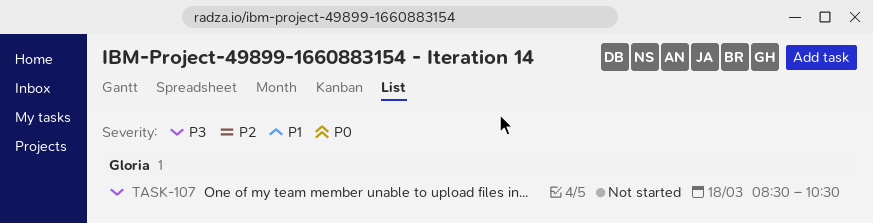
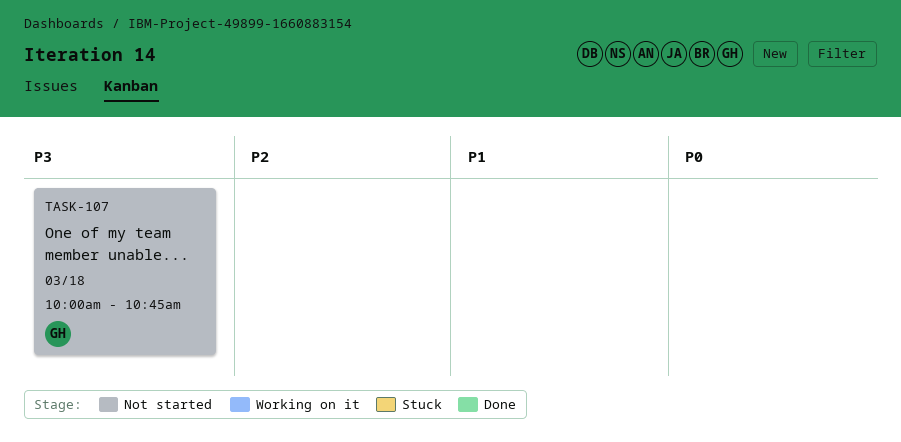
TASK-107, begins: 08:30 -> 10:00
TASK-107, ends: 10:30 -> 10:45

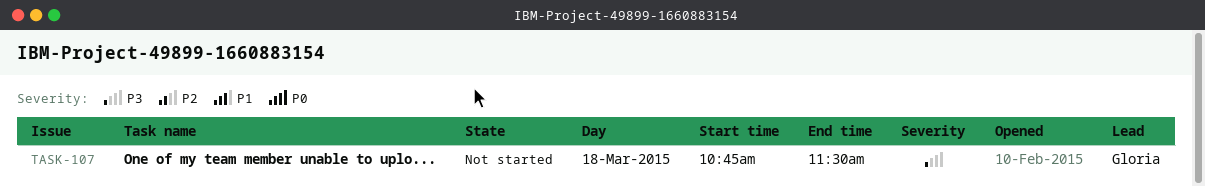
TASK-107, begins: 10:00 -> 10:45
TASK-107, ends: 10:45 -> 11:30

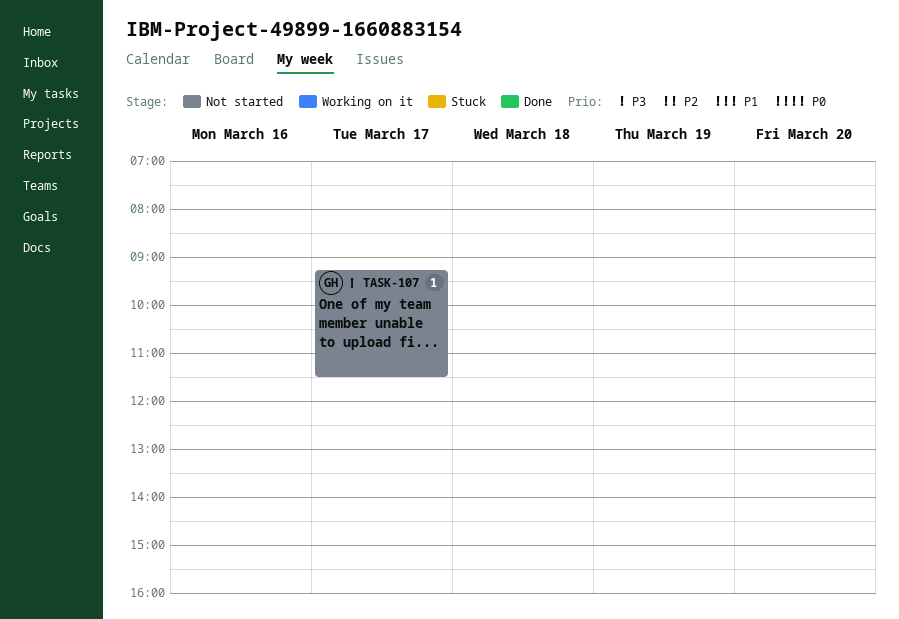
TASK-107, day: Mar 18 -> Mar 17
TASK-107, begins: 10:45 -> 09:15

